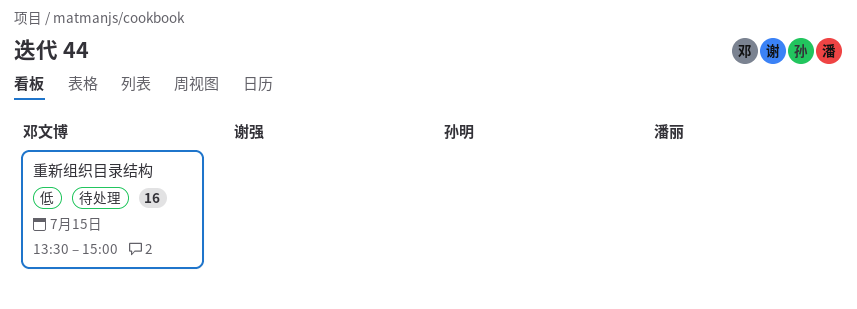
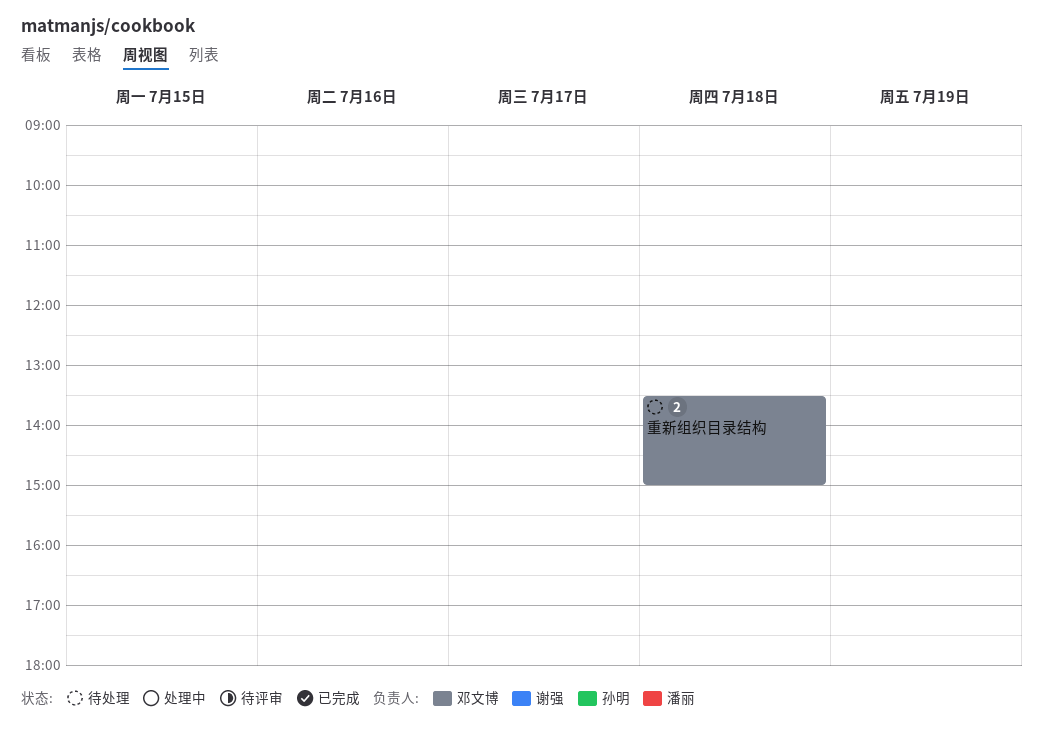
重新组织目录结构, estimate: 16 -> 2
重新组织目录结构, day: Jul 15 -> Jul 18

